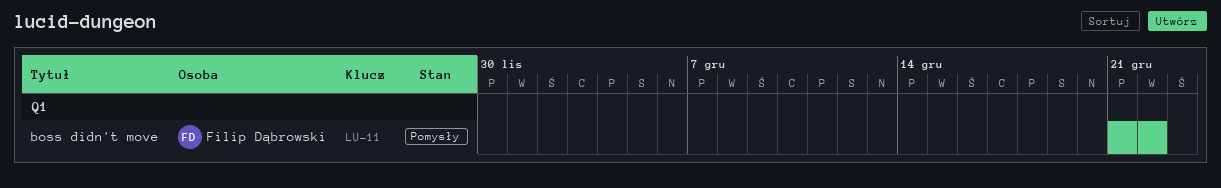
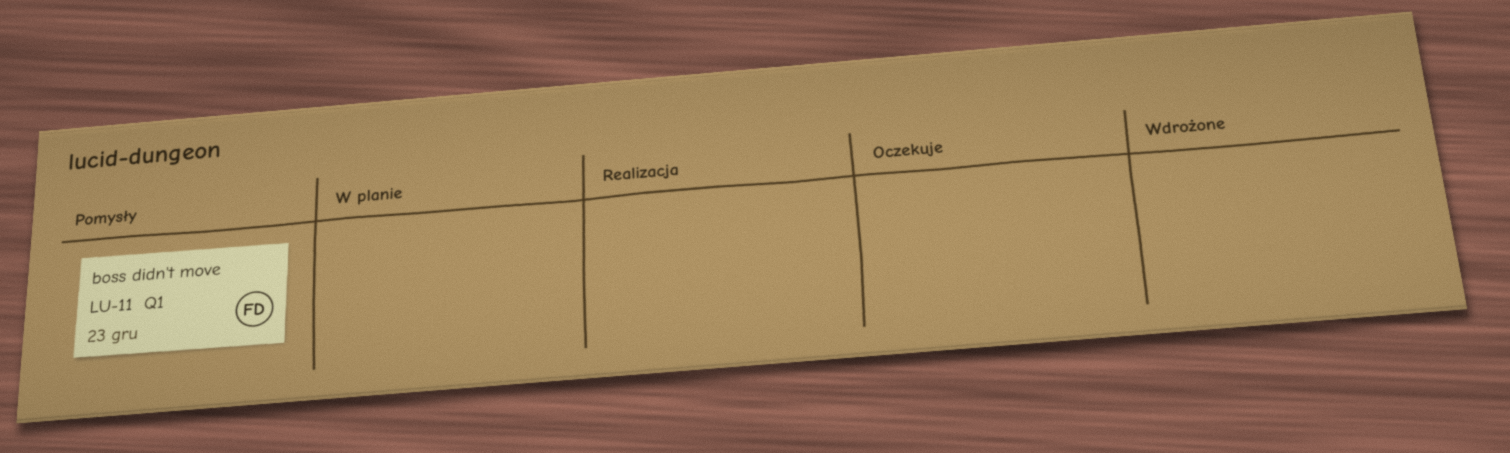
LU-11, due: Dec 22 -> Dec 23

